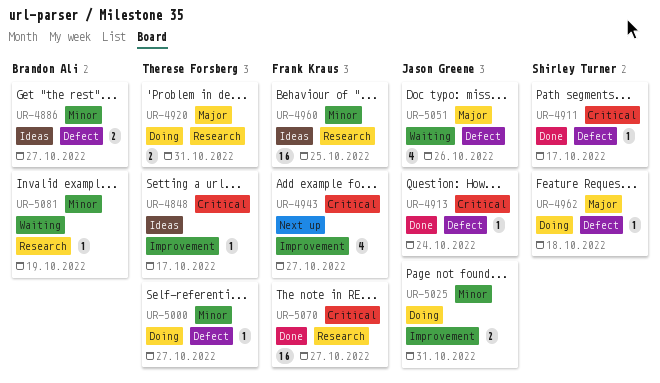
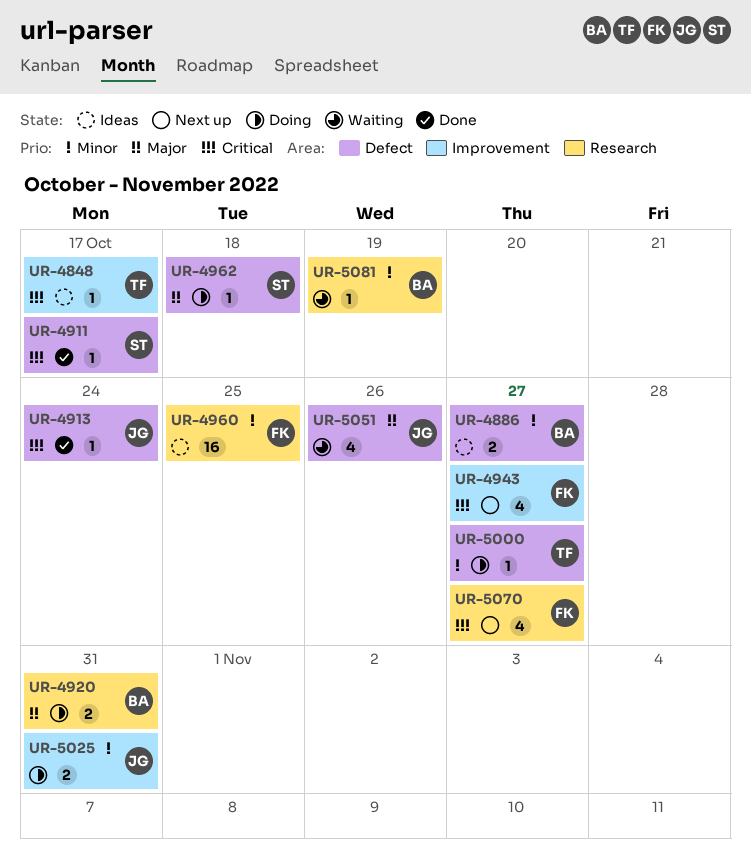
UR-4920, owner: Therese Forsberg -> Brandon Ali
UR-5070, status: Done -> Next up
UR-5070, estimate: 16 -> 4

